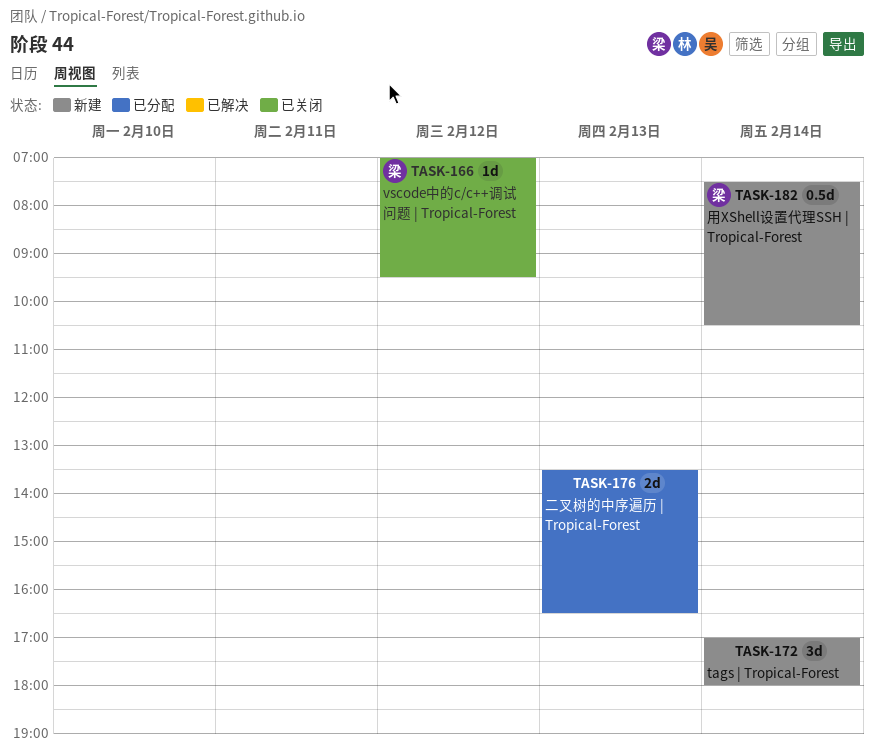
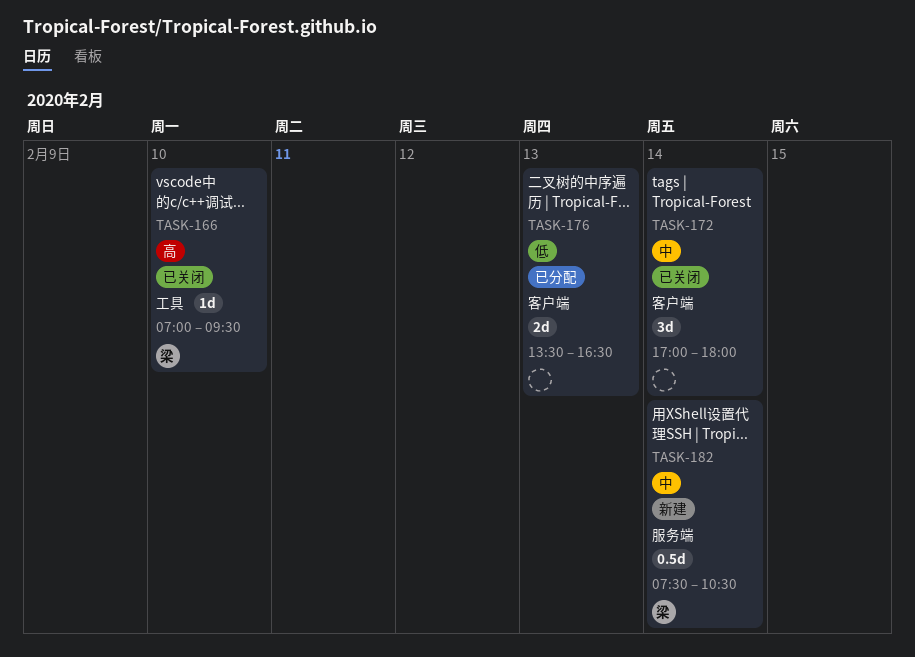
TASK-166, day: Feb 12 -> Feb 10
TASK-172, status: 新建 -> 已关闭

